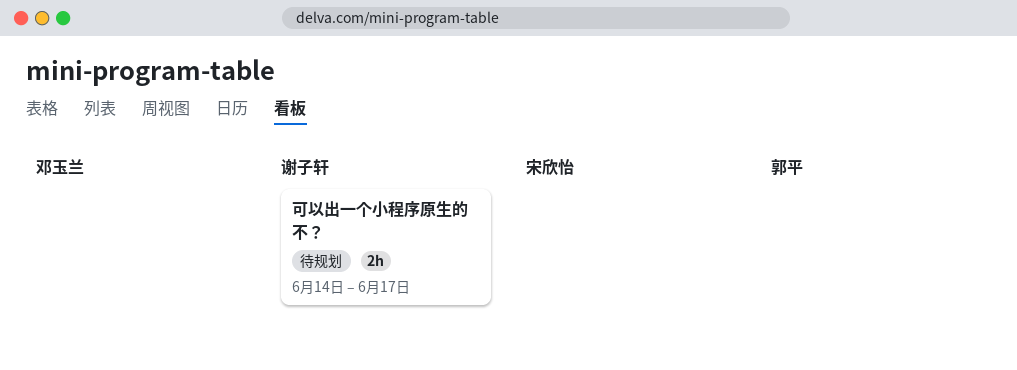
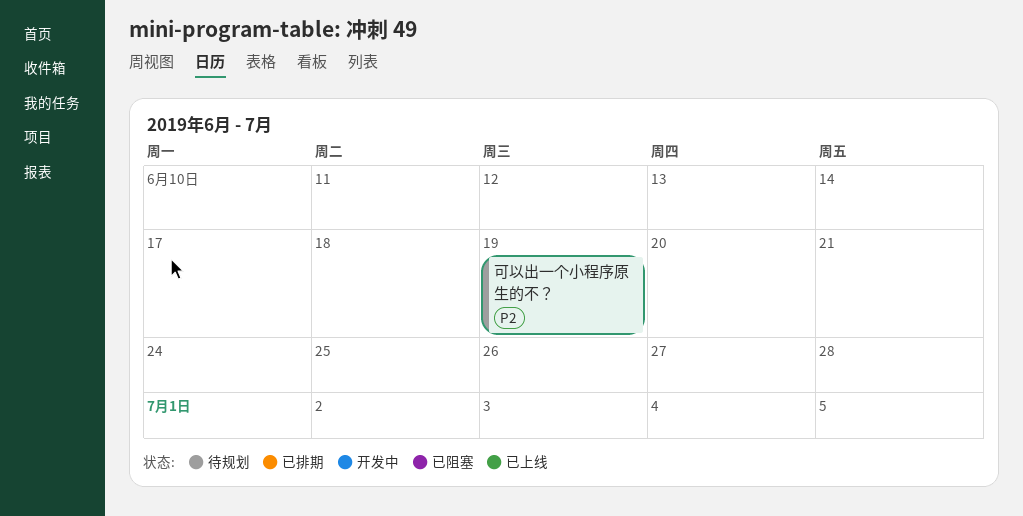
可以出一个小程序原生的不？, due: Jun 17 -> Jun 19

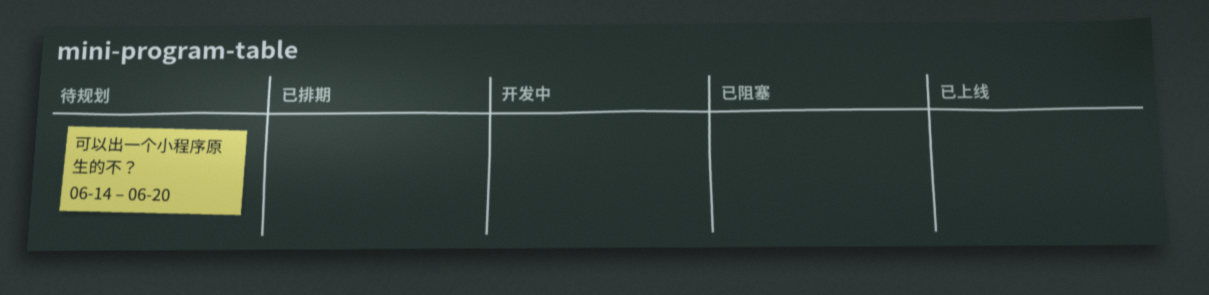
可以出一个小程序原生的不？, due: Jun 19 -> Jun 20

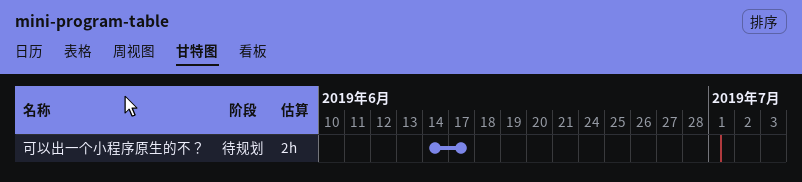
可以出一个小程序原生的不？, due: Jun 20 -> Jun 17

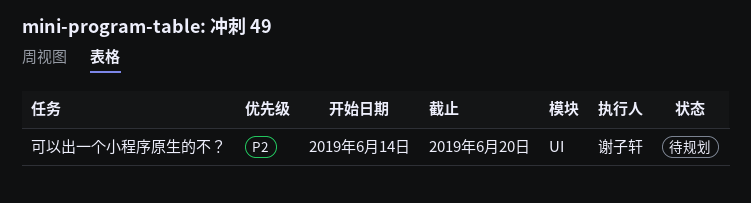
可以出一个小程序原生的不？, due: Jun 17 -> Jun 20

